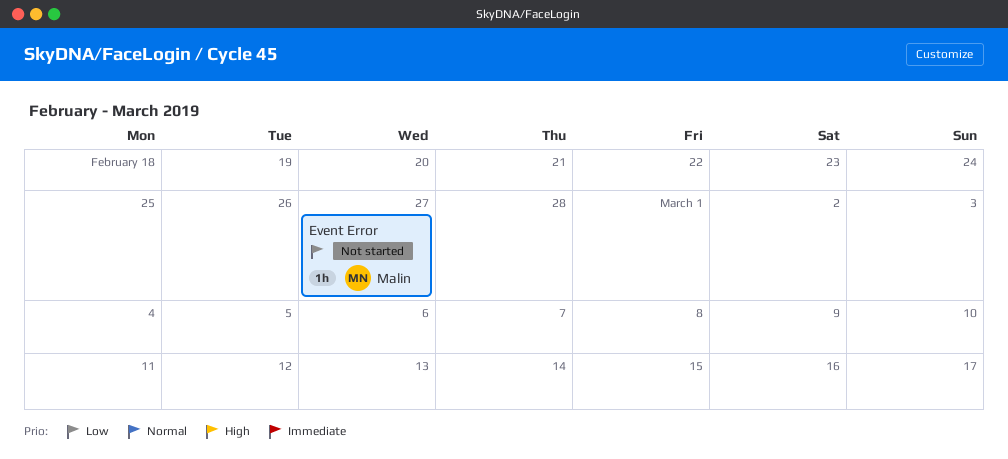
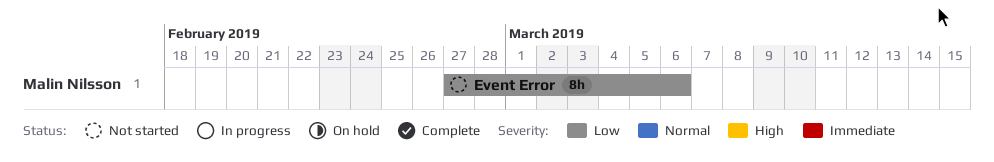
Event Error, estimate: 1h -> 8h
Event Error, due: Feb 27 -> Mar 6

